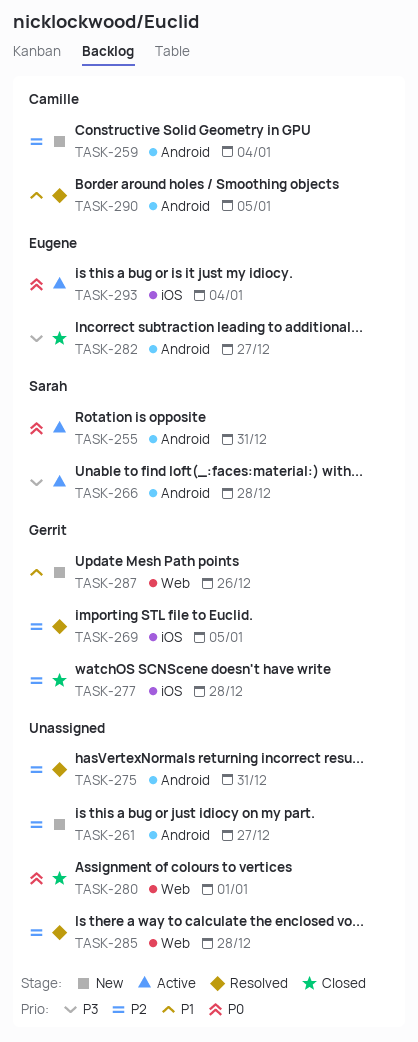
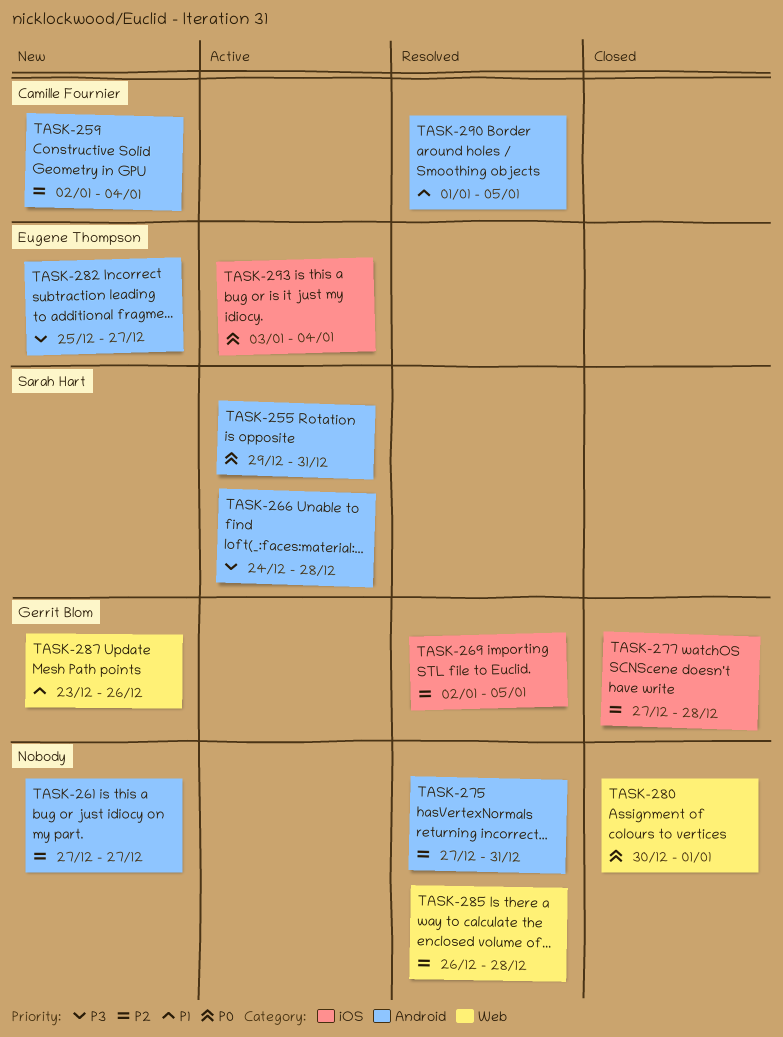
TASK-282, status: Closed -> New

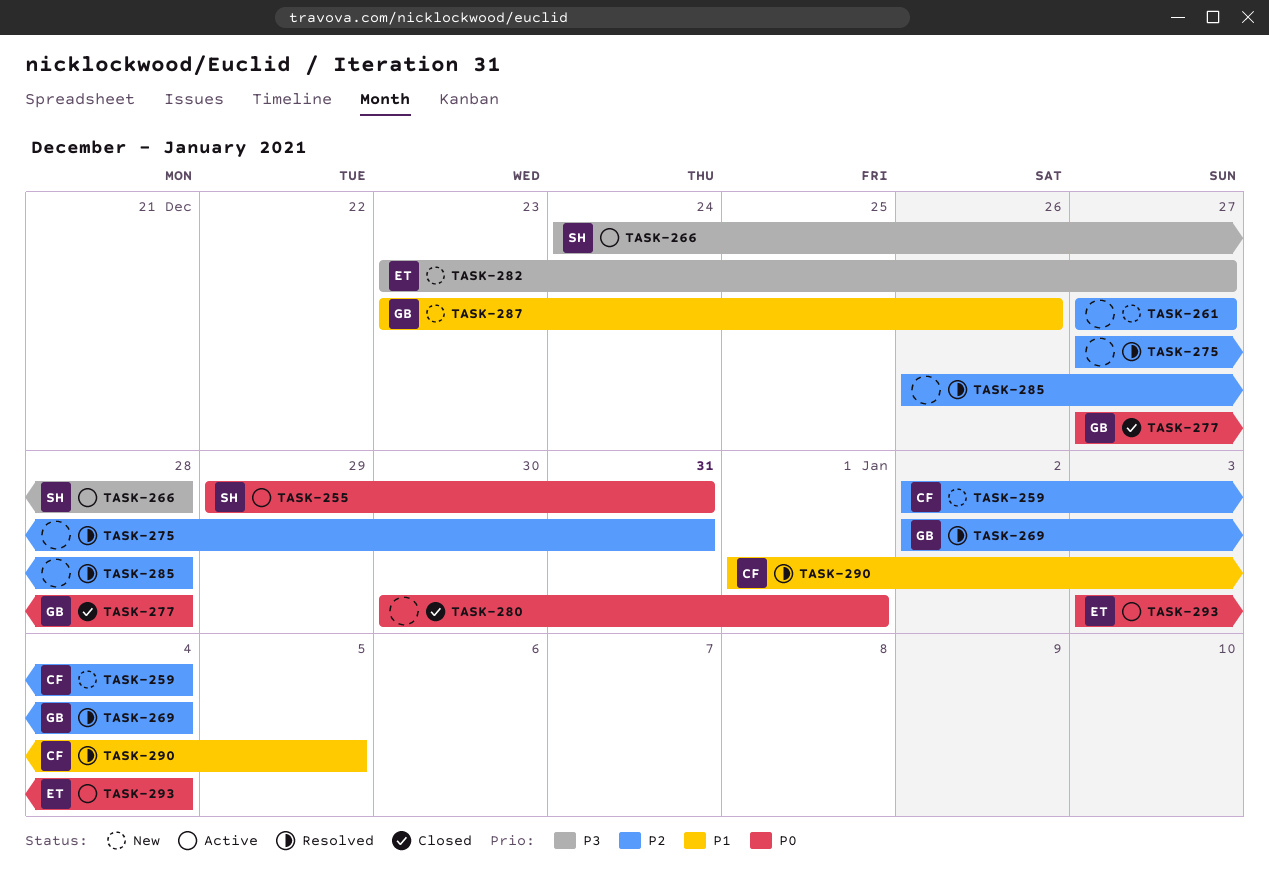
TASK-269, due: Jan 5 -> Jan 4
TASK-277, priority: P2 -> P0
TASK-282, start: Dec 25 -> Dec 23

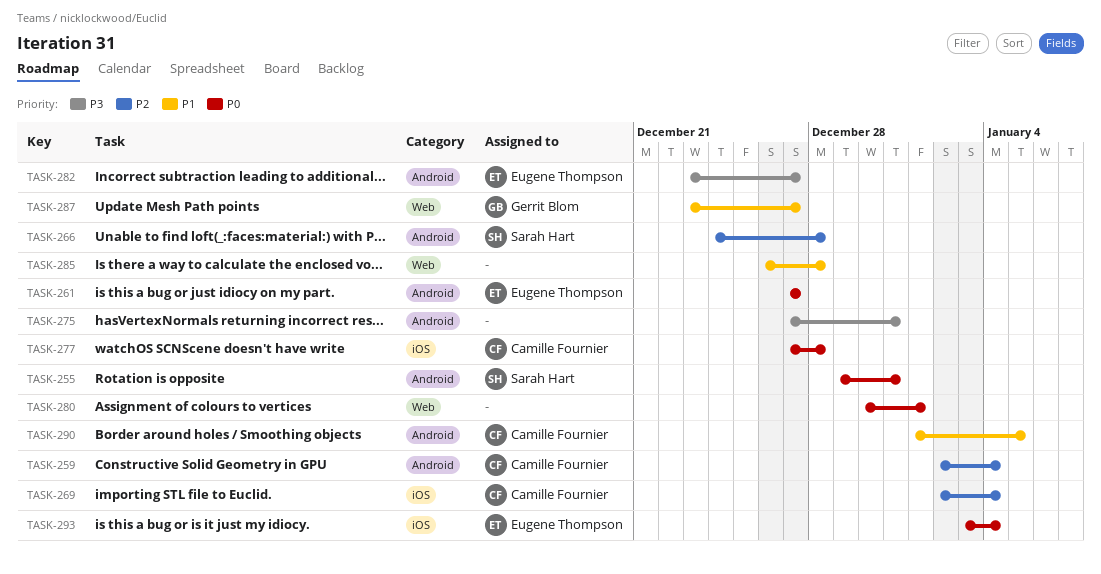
TASK-261, owner: none -> Eugene Thompson
TASK-261, priority: P2 -> P0
TASK-266, priority: P3 -> P2
TASK-269, owner: Gerrit Blom -> Camille Fournier
TASK-275, priority: P2 -> P3
TASK-277, owner: Gerrit Blom -> Camille Fournier
TASK-285, priority: P2 -> P1
TASK-287, due: Dec 26 -> Dec 27

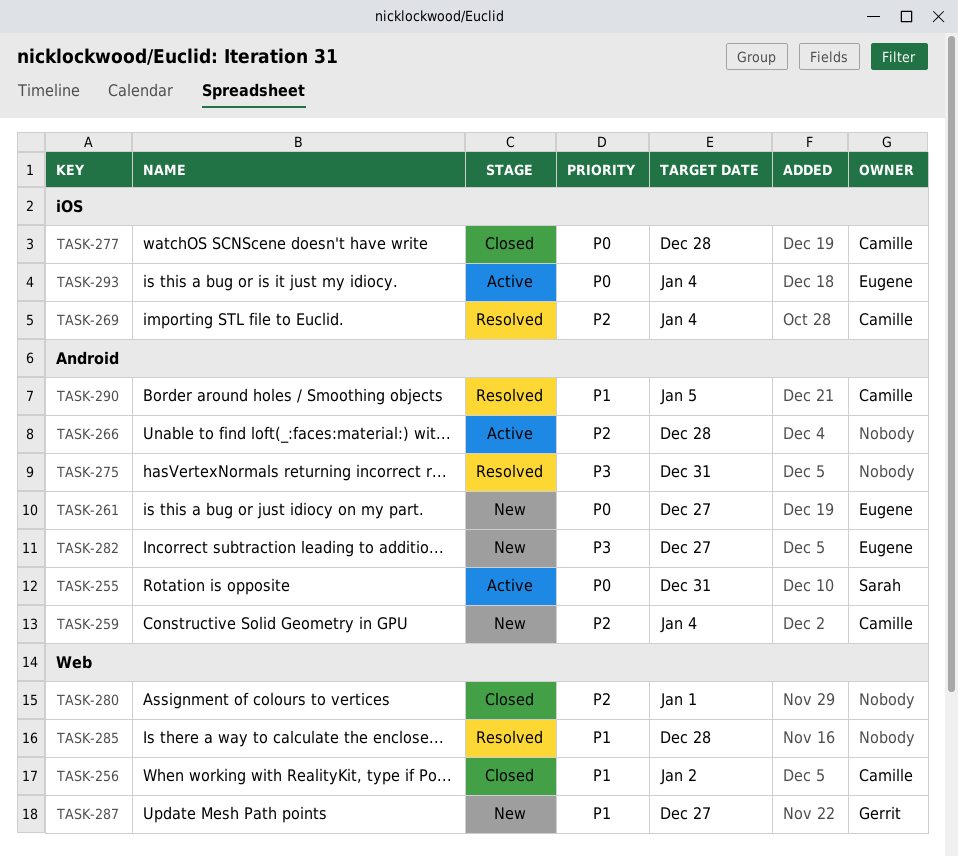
TASK-256: none -> present
TASK-266, owner: Sarah Hart -> none
TASK-280, priority: P0 -> P2

